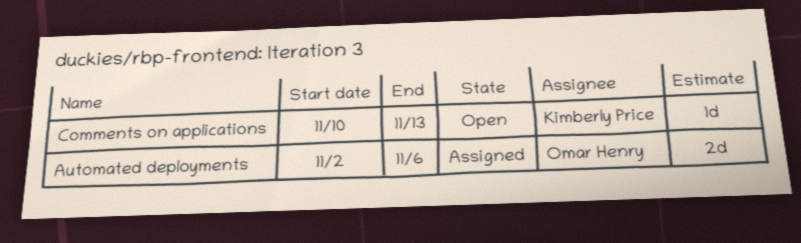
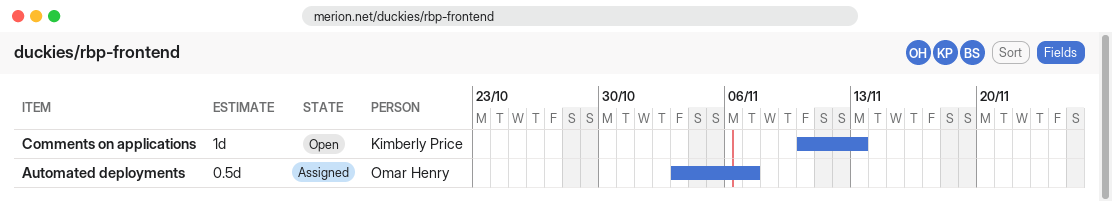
Automated deployments, estimate: 2d -> 0.5d
Automated deployments, start: Nov 2 -> Nov 3
Automated deployments, due: Nov 6 -> Nov 7

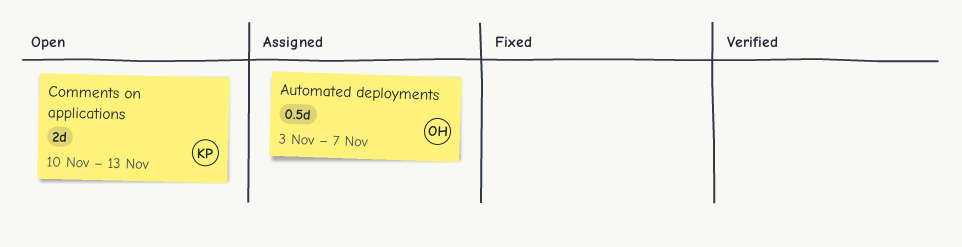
Comments on applications, estimate: 1d -> 2d

